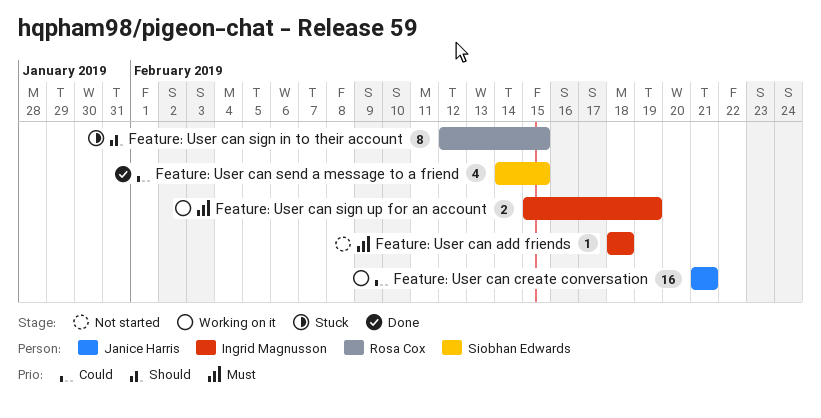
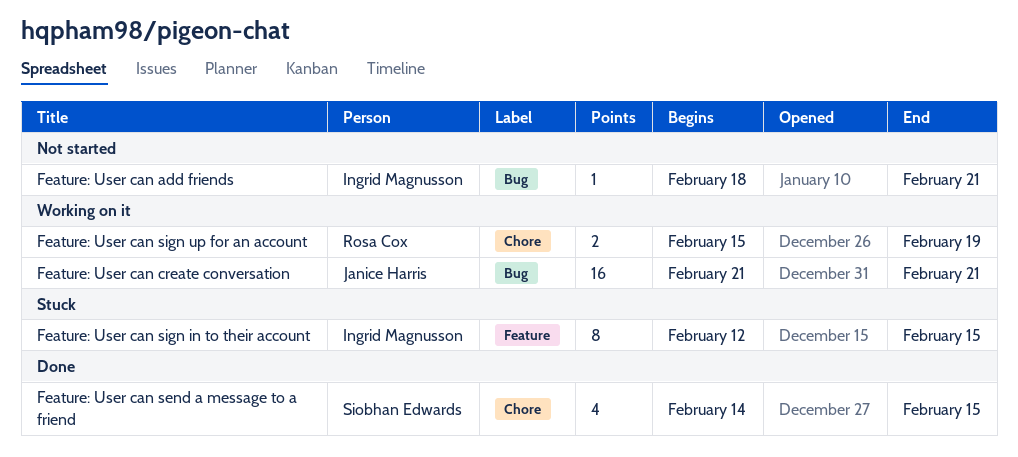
Feature: User can add friends, due: Feb 18 -> Feb 21
Feature: User can sign in to their account, owner: Rosa Cox -> Ingrid Magnusson
Feature: User can sign up for an account, owner: Ingrid Magnusson -> Rosa Cox

